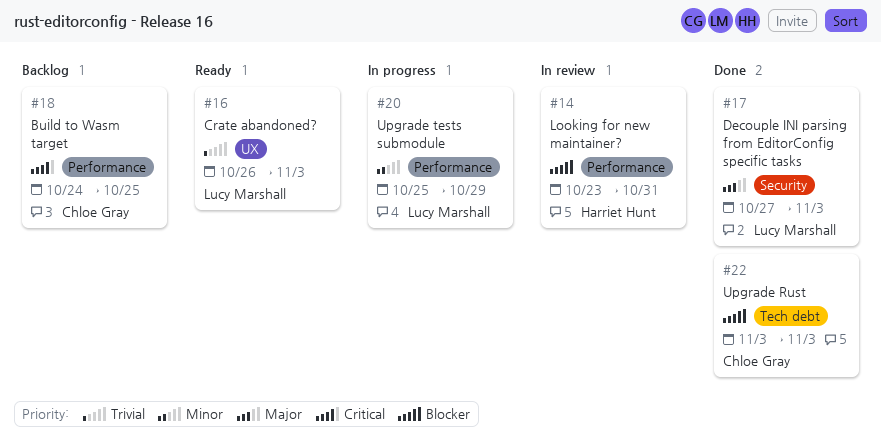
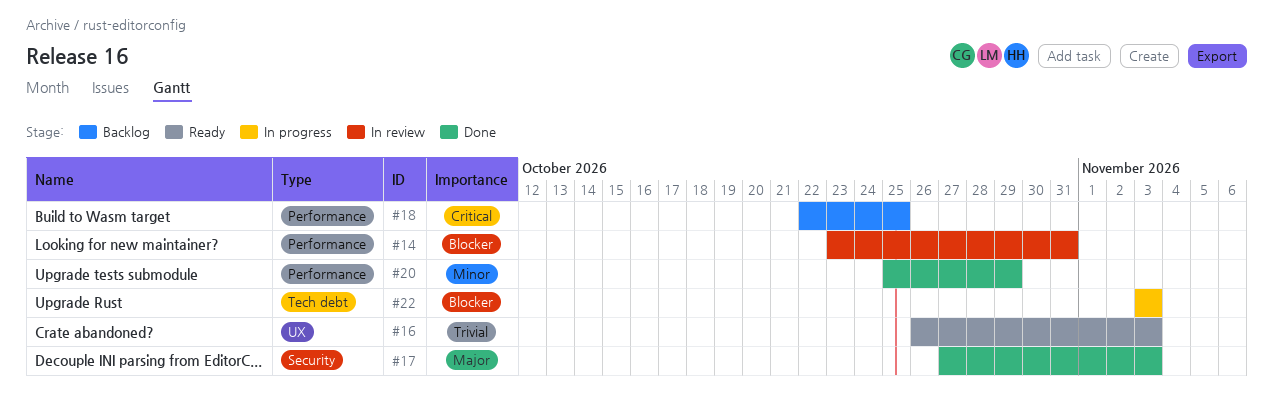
#18, start: Oct 24 -> Oct 22
#20, status: In progress -> Done
#22, status: Done -> In progress

